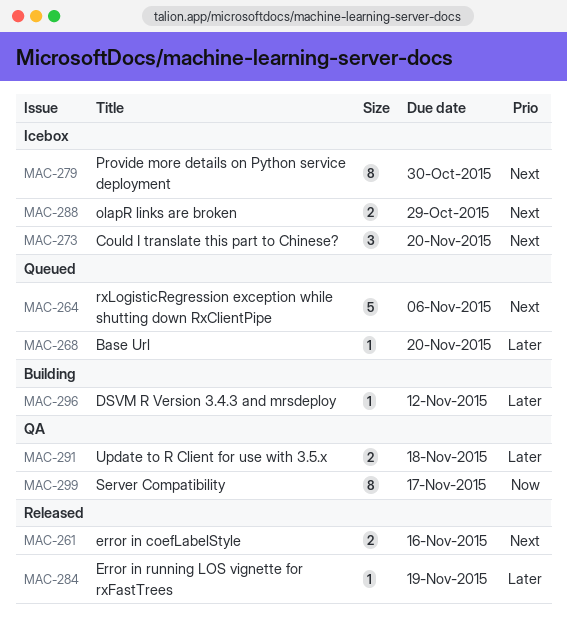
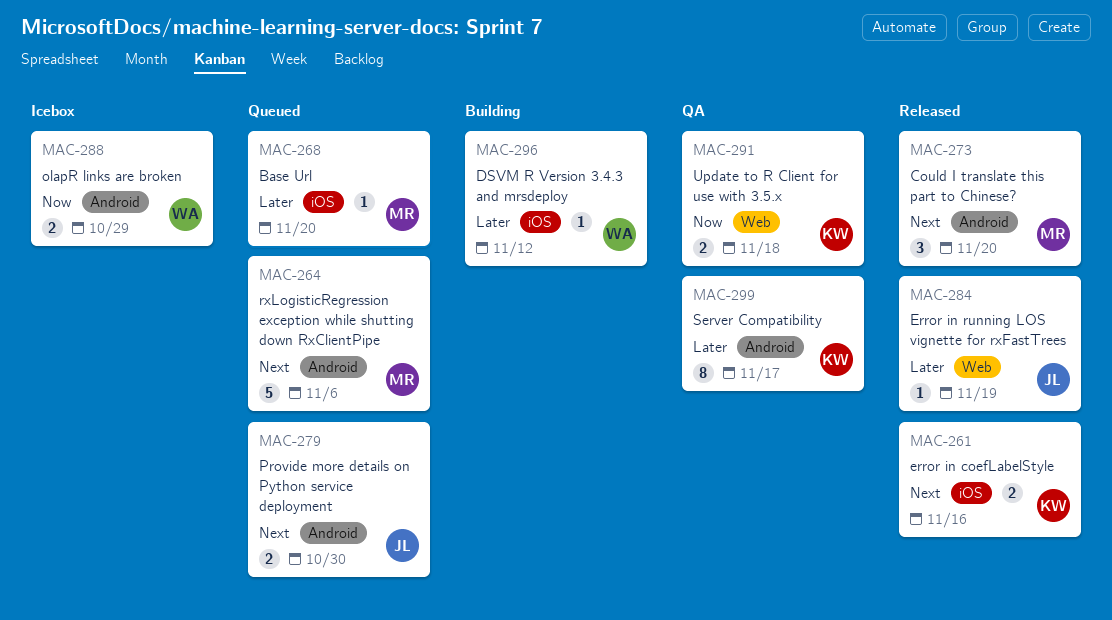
MAC-273, status: Icebox -> Released
MAC-279, status: Icebox -> Queued
MAC-279, estimate: 8 -> 2
MAC-288, priority: Next -> Now
MAC-291, priority: Later -> Now
MAC-299, priority: Now -> Later

